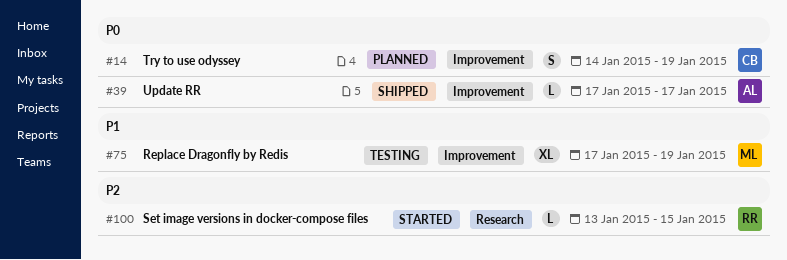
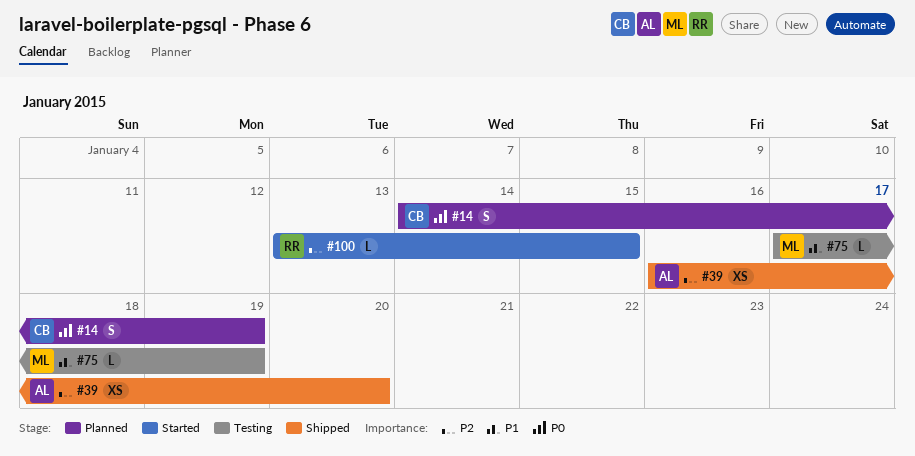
#39, priority: P0 -> P2
#39, estimate: L -> XS
#39, start: Jan 17 -> Jan 16
#39, due: Jan 17 -> Jan 20
#75, estimate: XL -> L

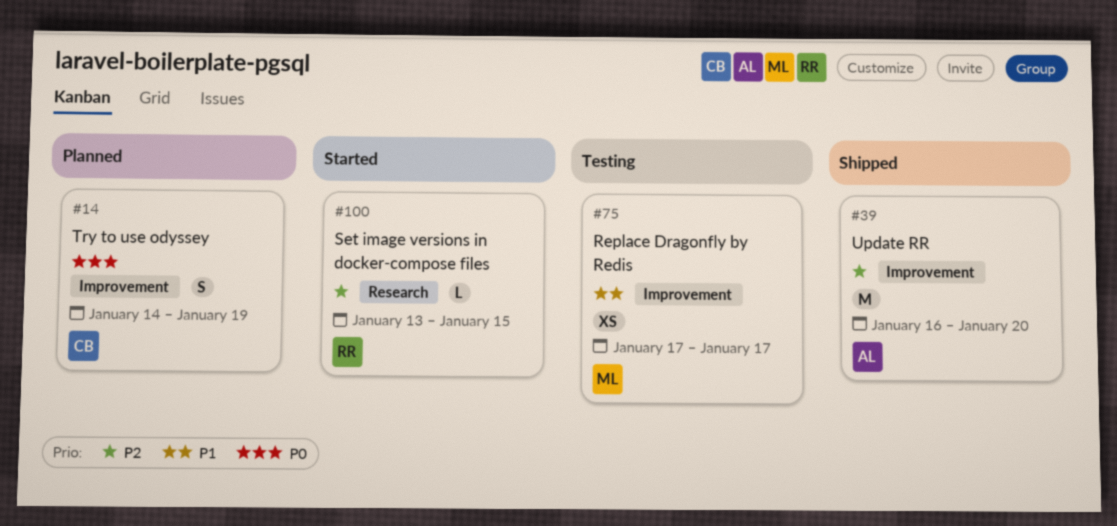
#39, estimate: XS -> M
#75, estimate: L -> XS
#75, due: Jan 19 -> Jan 17

